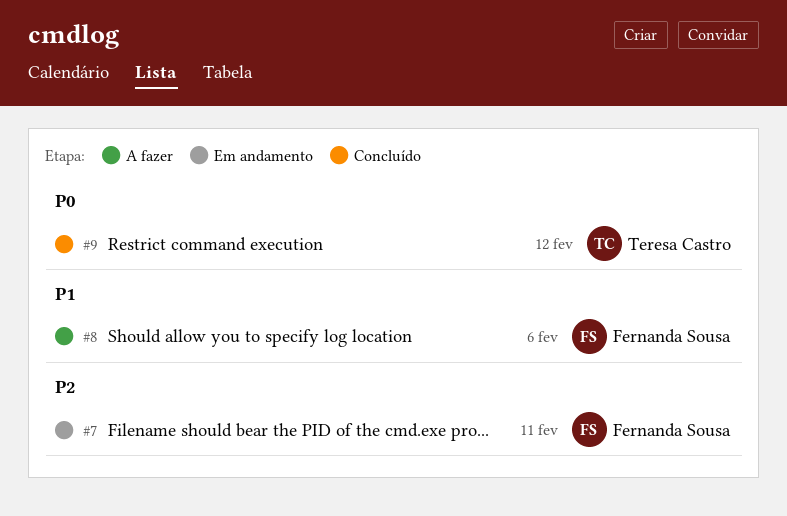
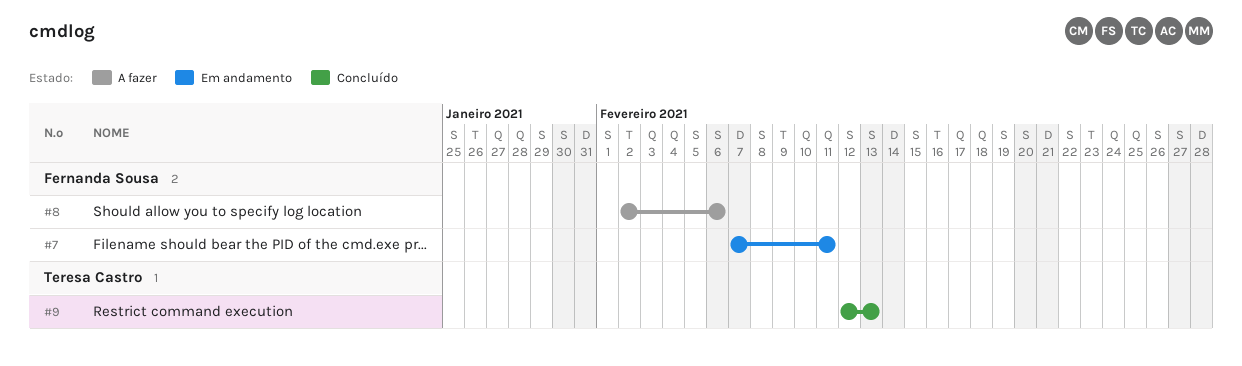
#9, due: Feb 12 -> Feb 13

